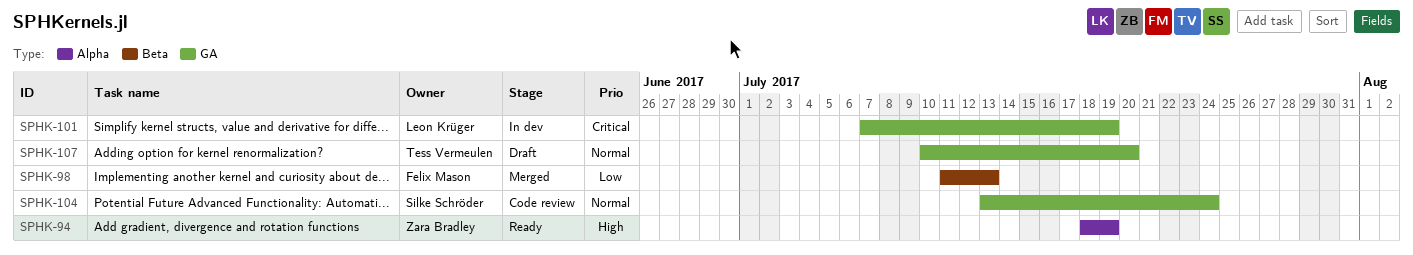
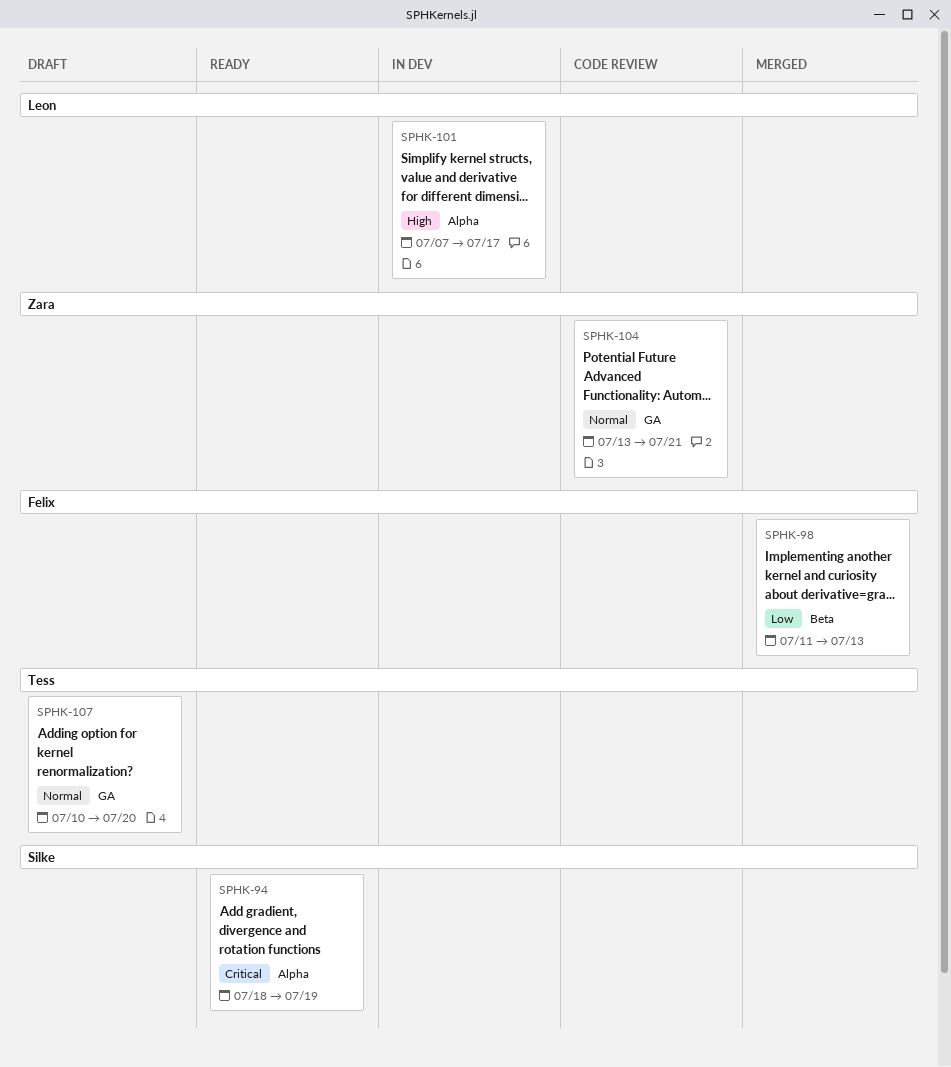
SPHK-94, owner: Zara Bradley -> Silke Schröder
SPHK-94, priority: High -> Critical
SPHK-101, priority: Critical -> High
SPHK-101, label: GA -> Alpha
SPHK-101, due: Jul 19 -> Jul 17
SPHK-104, owner: Silke Schröder -> Zara Bradley
SPHK-104, due: Jul 24 -> Jul 21

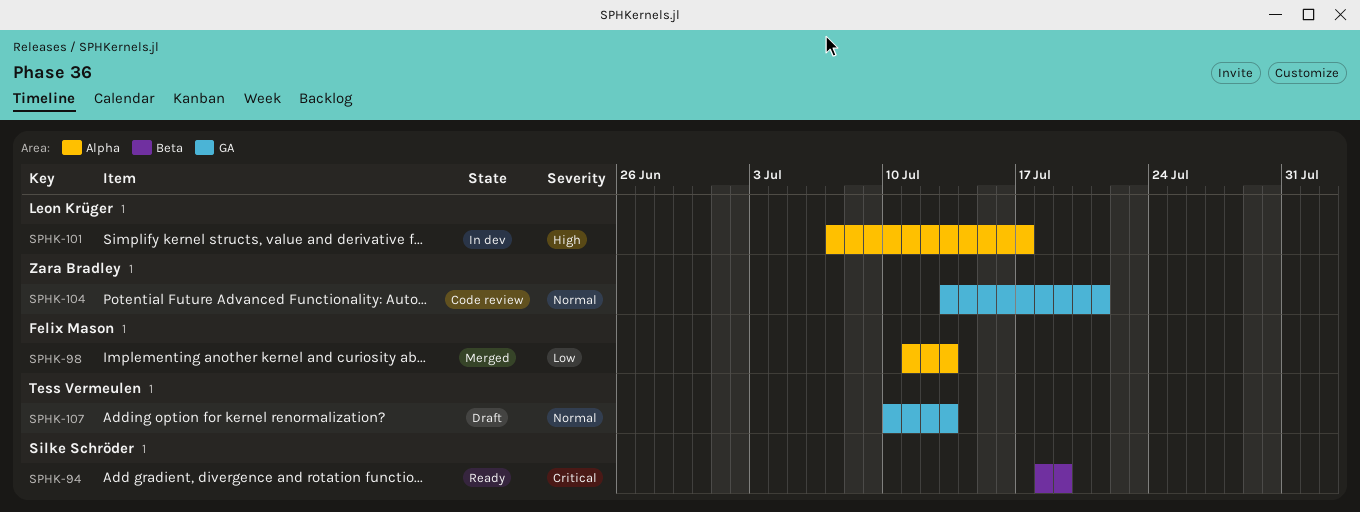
SPHK-94, label: Alpha -> Beta
SPHK-98, label: Beta -> Alpha
SPHK-107, due: Jul 20 -> Jul 13

